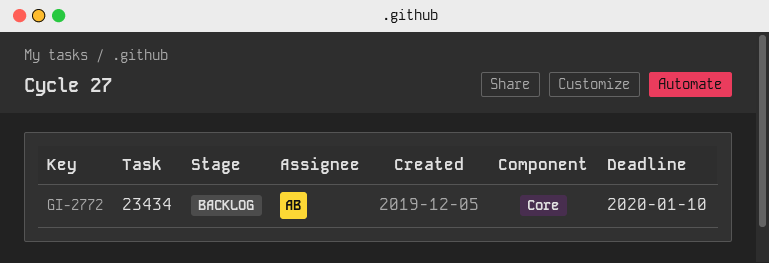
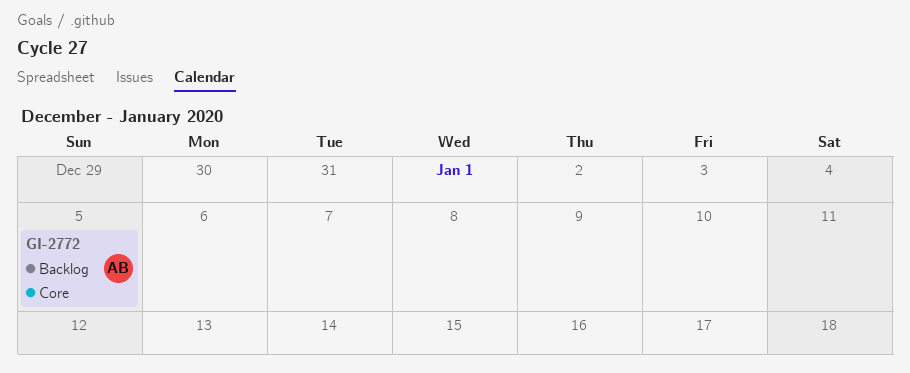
GI-2772, due: Jan 10 -> Jan 5

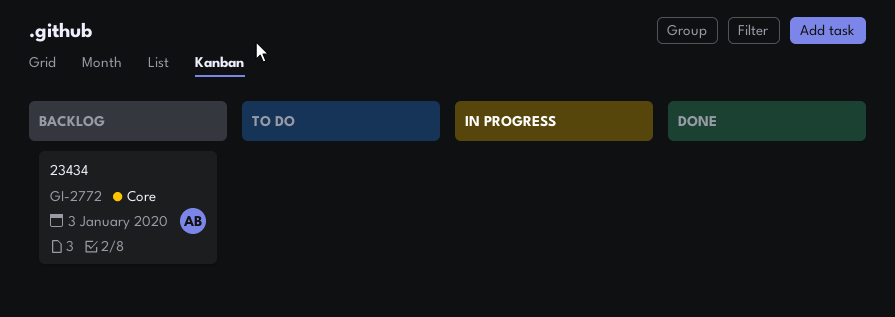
GI-2772, due: Jan 5 -> Jan 3

